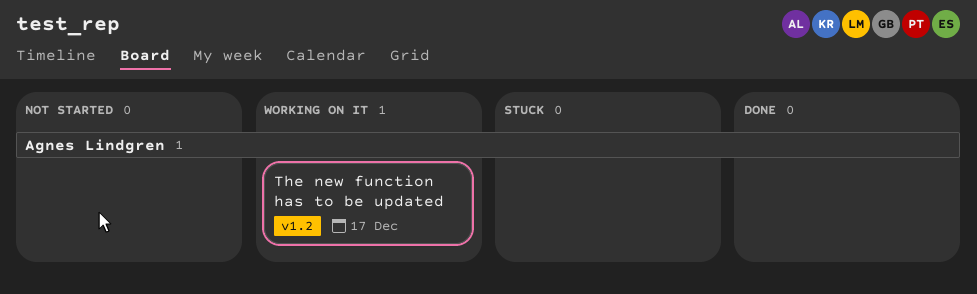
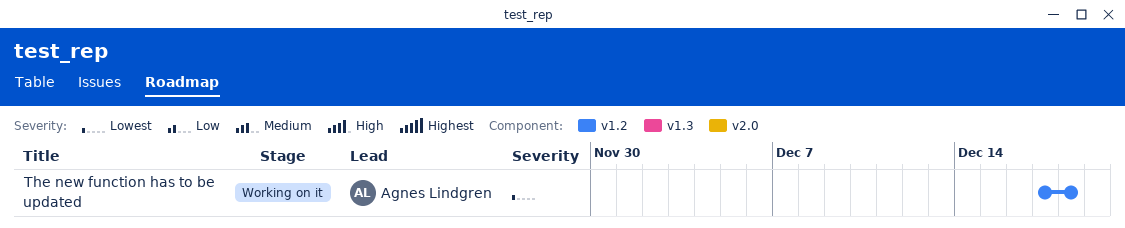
The new function has to be updated, due: Dec 17 -> Dec 18

